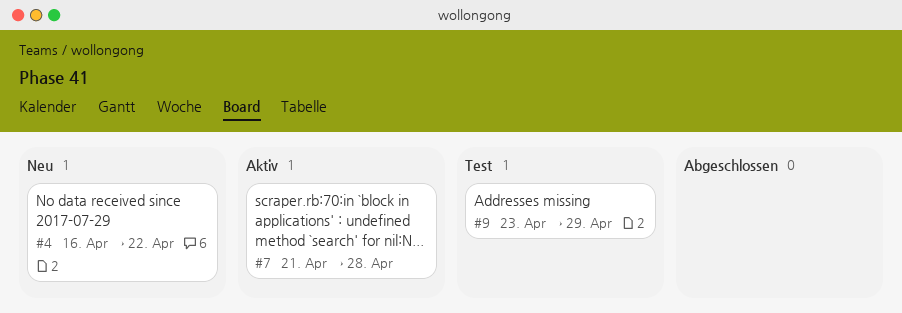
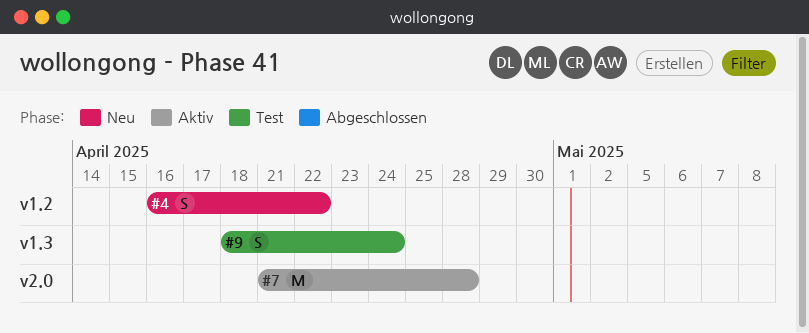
#9, start: Apr 23 -> Apr 18
#9, due: Apr 29 -> Apr 24

